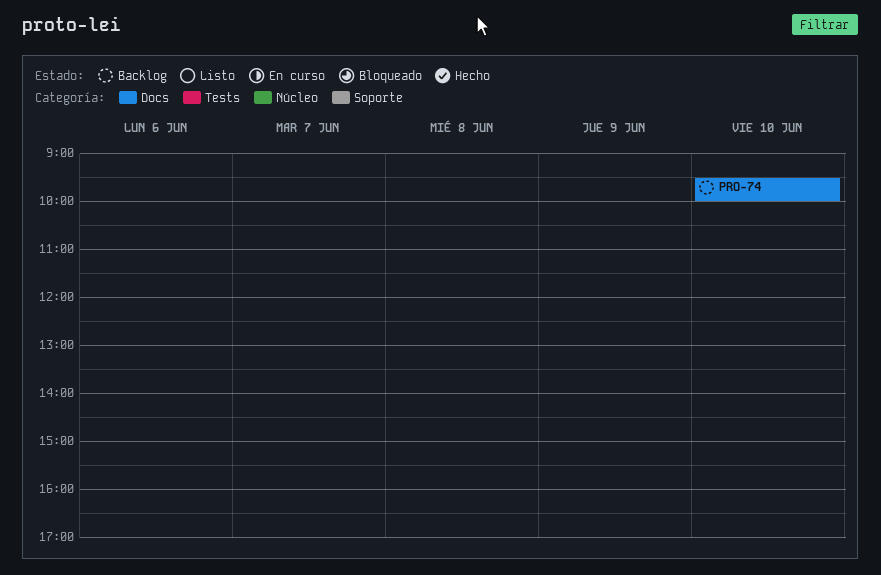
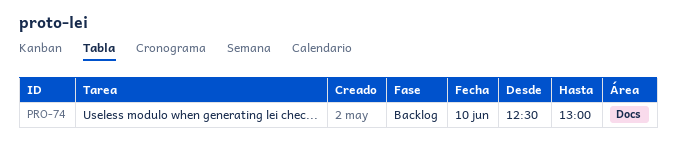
PRO-74, begins: 09:30 -> 12:30
PRO-74, ends: 10:00 -> 13:00

